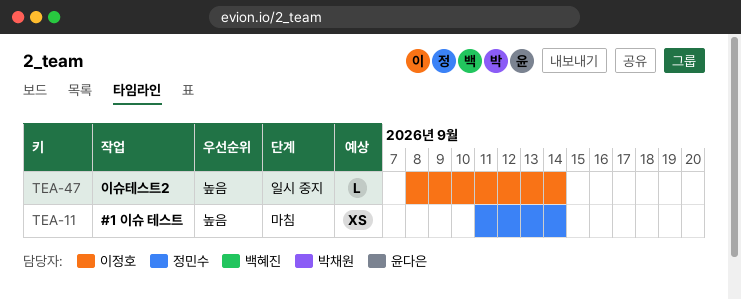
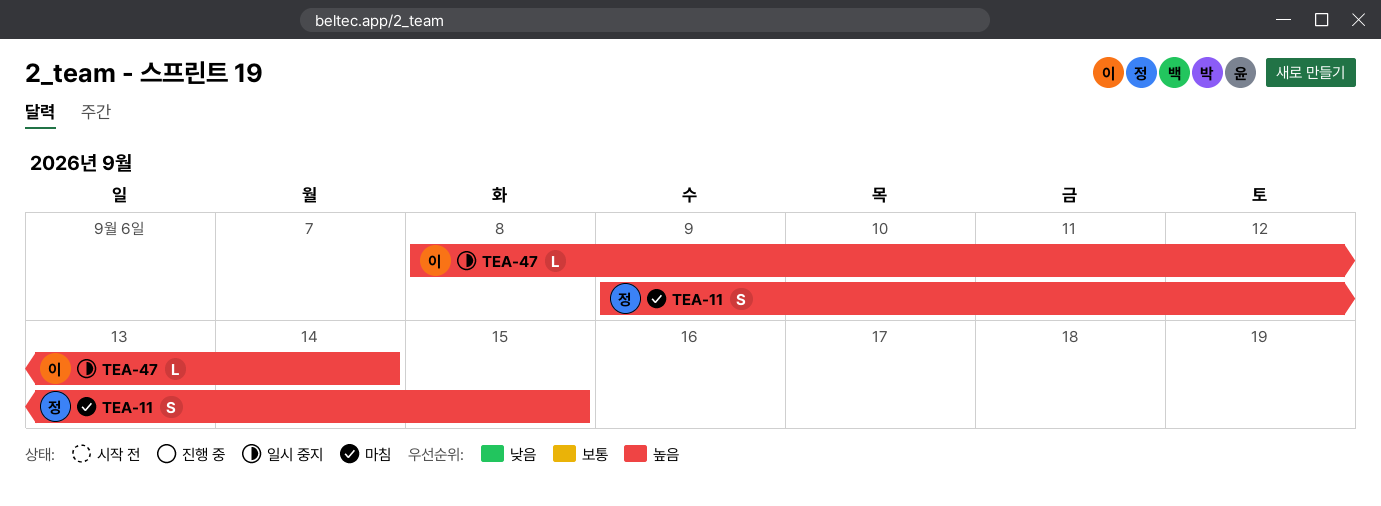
TEA-11, estimate: XS -> S
TEA-11, start: Sep 11 -> Sep 9
TEA-11, due: Sep 14 -> Sep 15

